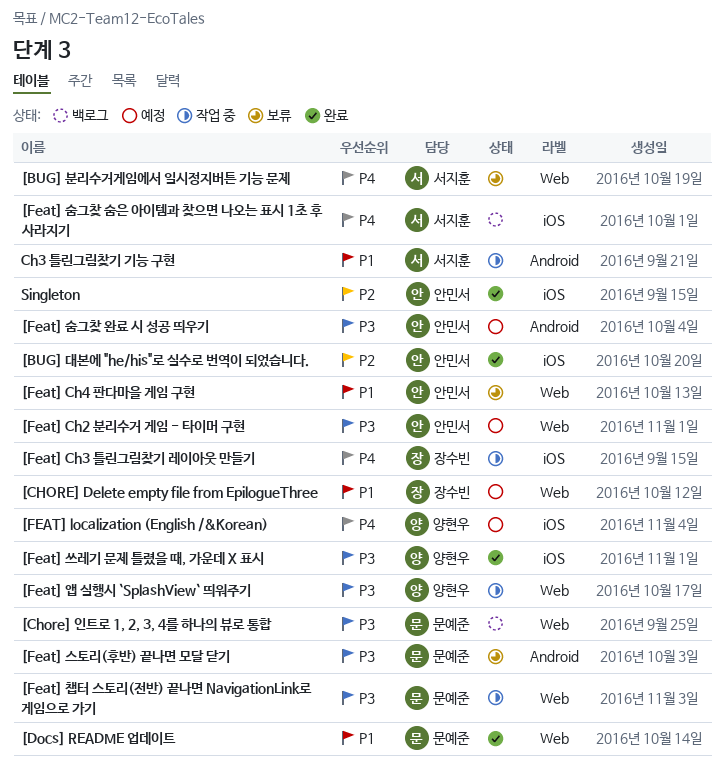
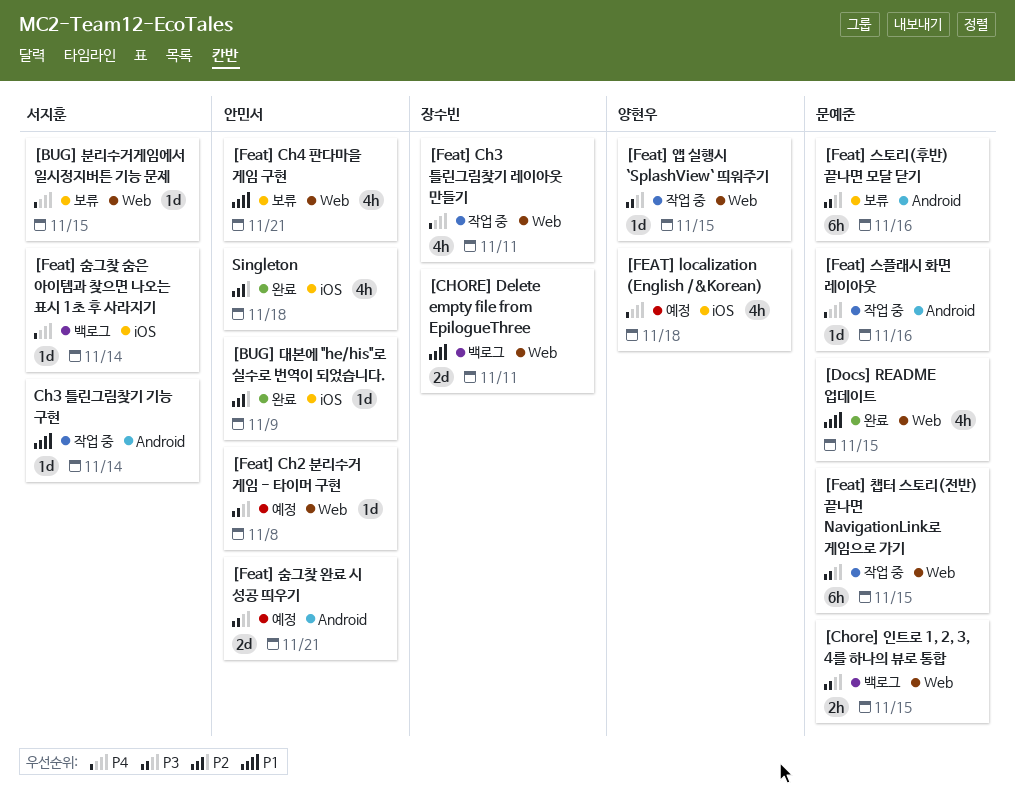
[CHORE] Delete empty file from EpilogueThree, status: 예정 -> 백로그
[Feat] Ch3 틀린그림찾기 레이아웃 만들기, label: iOS -> Web
[Feat] 스플래시 화면 레이아웃: none -> present
[Feat] 쓰레기 문제 틀렸을 때, 가운데 X 표시: present -> none

